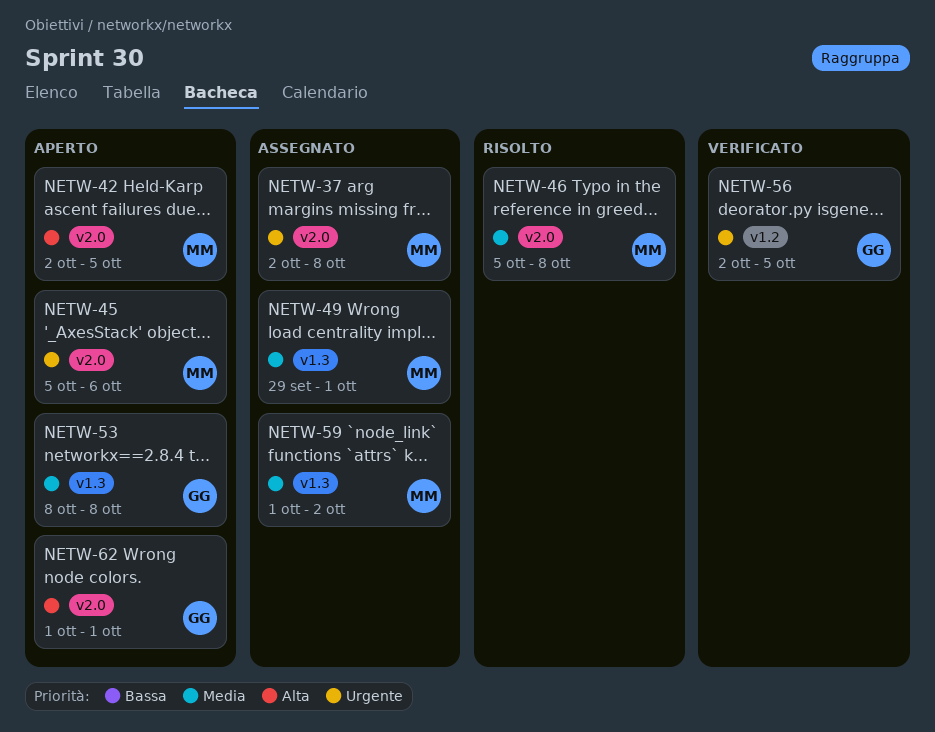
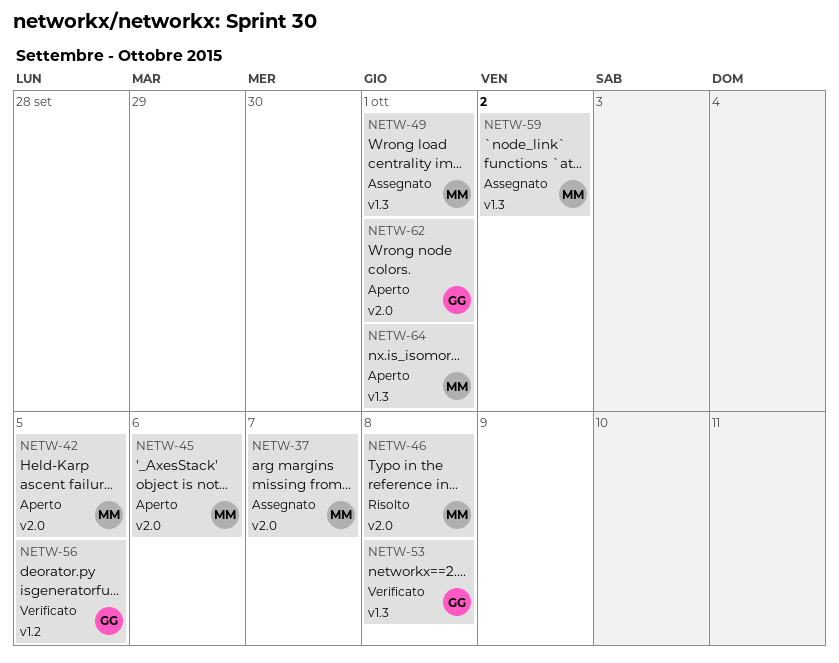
NETW-37, due: Oct 8 -> Oct 7
NETW-53, status: Aperto -> Verificato
NETW-64: none -> present

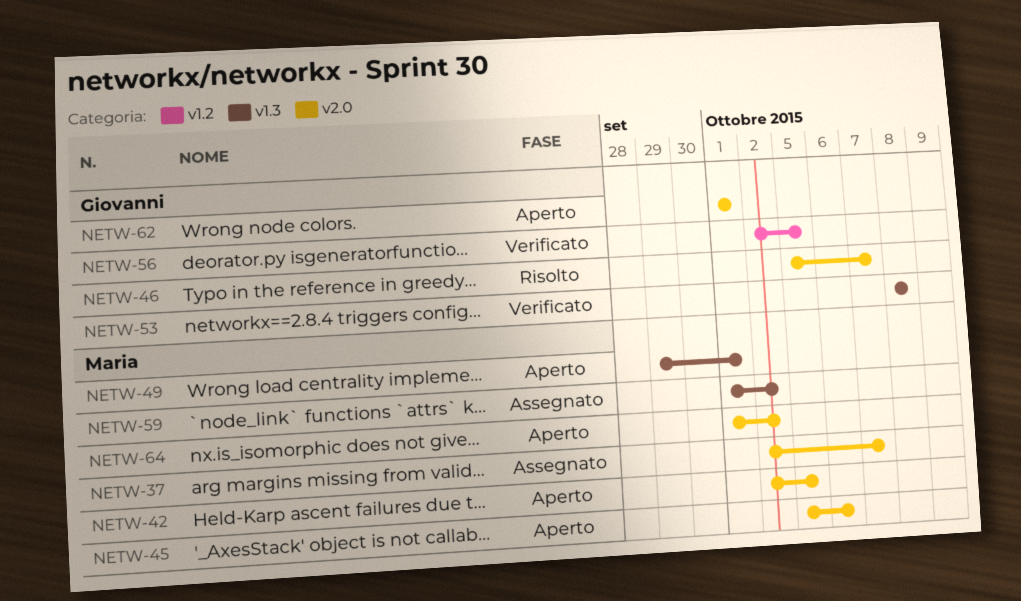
NETW-46, owner: Maria -> Giovanni
NETW-46, due: Oct 8 -> Oct 7
NETW-49, status: Assegnato -> Aperto
NETW-64, label: v1.3 -> v2.0
NETW-64, due: Oct 1 -> Oct 2

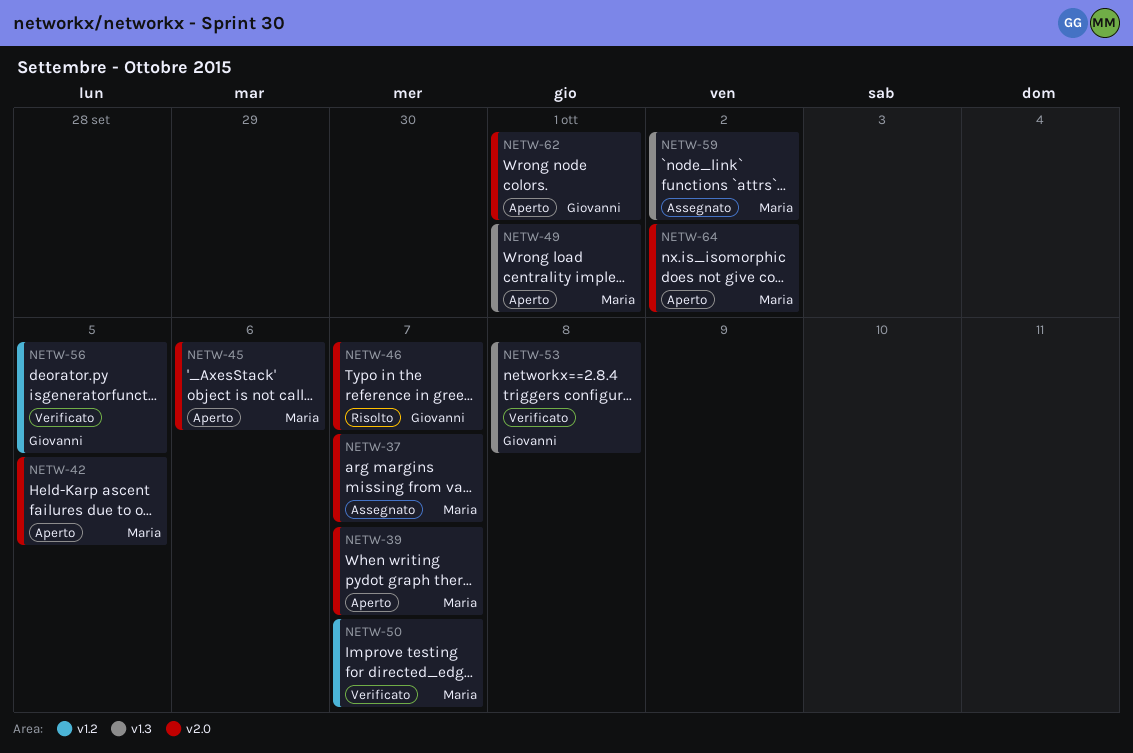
NETW-39: none -> present
NETW-50: none -> present

